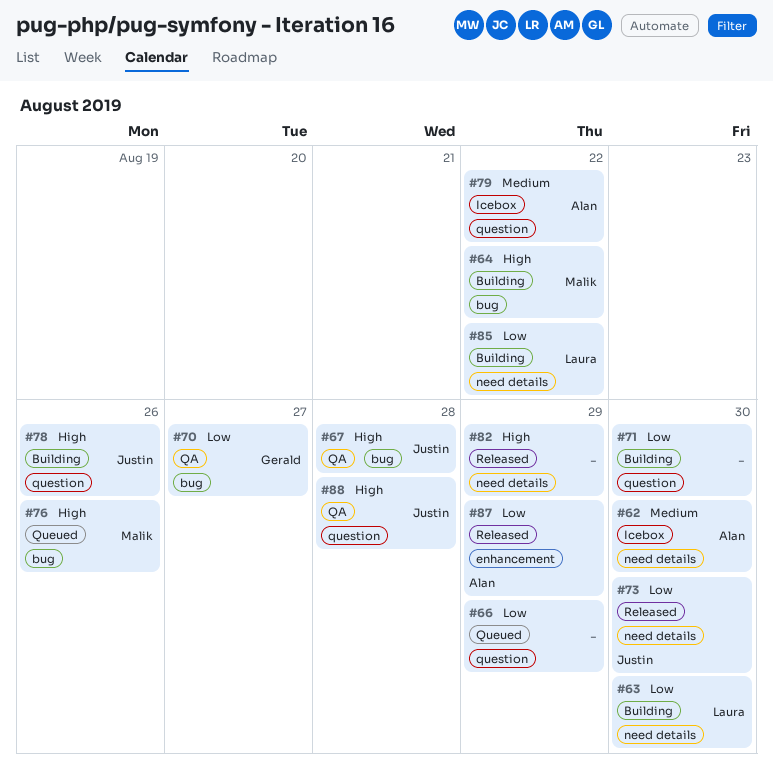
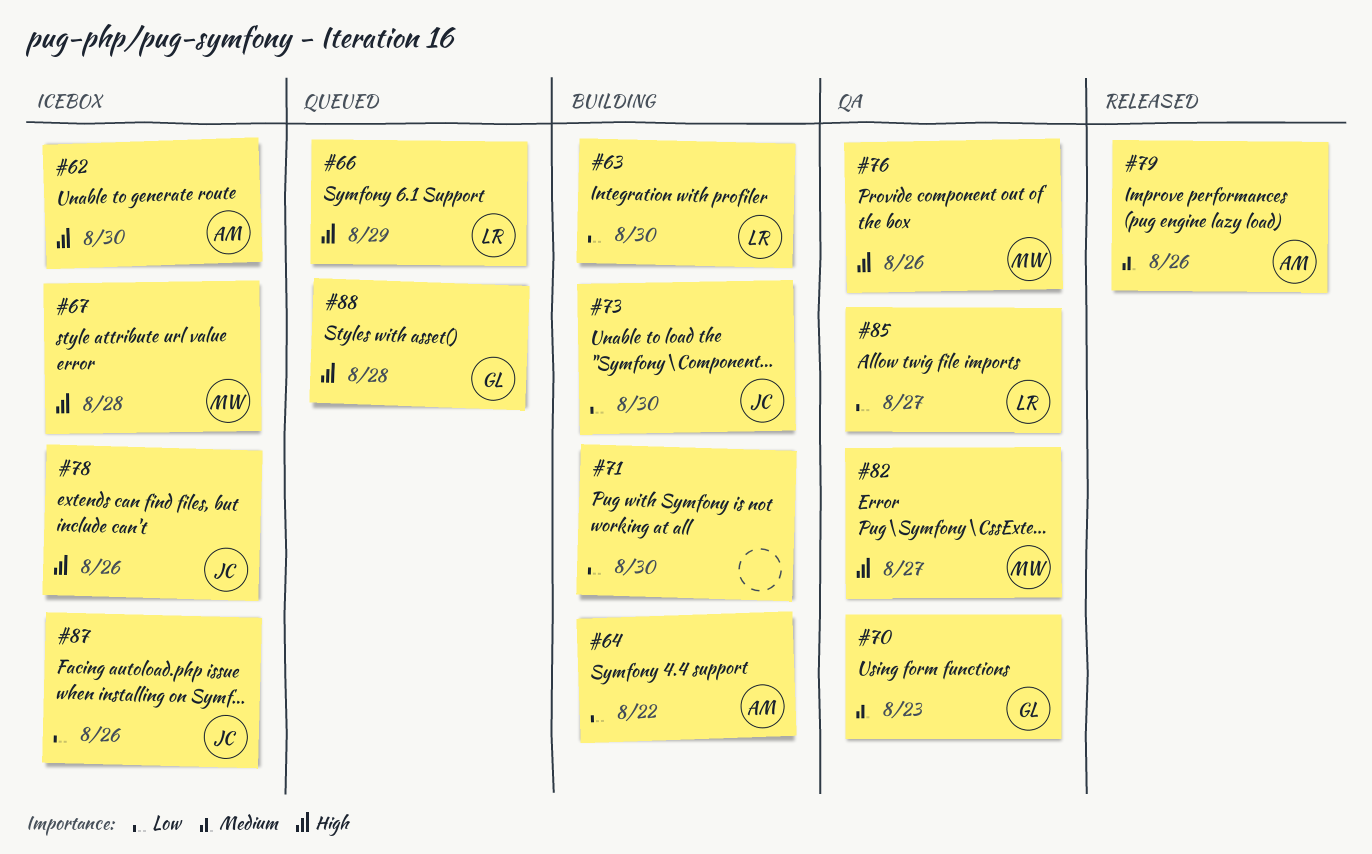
#62, priority: Medium -> High
#64, owner: Malik -> Alan
#64, priority: High -> Low
#66, owner: none -> Laura
#66, priority: Low -> High
#67, status: QA -> Icebox
#67, owner: Justin -> Malik
#70, priority: Low -> Medium
#70, due: Aug 27 -> Aug 23
#73, status: Released -> Building
#76, status: Queued -> QA
#78, status: Building -> Icebox
#79, status: Icebox -> Released
#79, due: Aug 22 -> Aug 26
#82, status: Released -> QA
#82, owner: none -> Malik
#82, due: Aug 29 -> Aug 27
#85, status: Building -> QA
#85, due: Aug 22 -> Aug 27
#87, status: Released -> Icebox
#87, owner: Alan -> Justin
#87, due: Aug 29 -> Aug 26
#88, status: QA -> Queued
#88, owner: Justin -> Gerald

